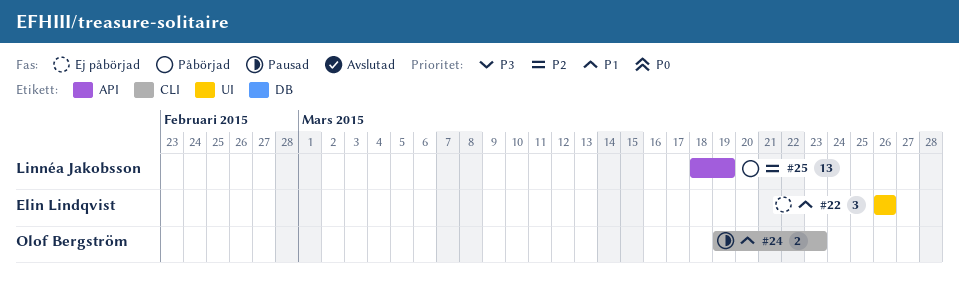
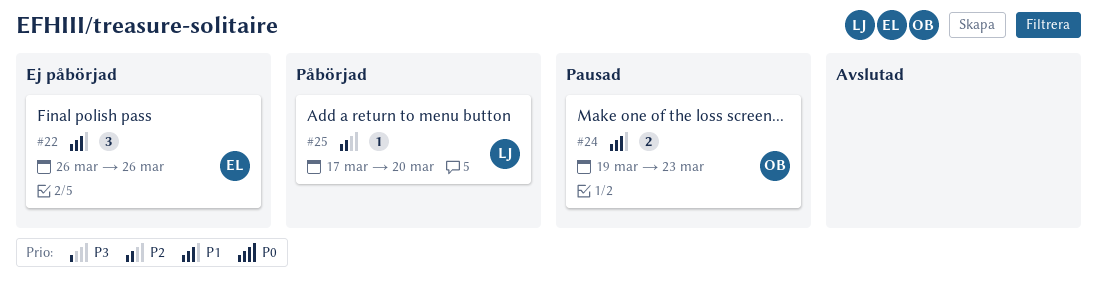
#25, estimate: 13 -> 1
#25, start: Mar 18 -> Mar 17
#25, due: Mar 19 -> Mar 20

